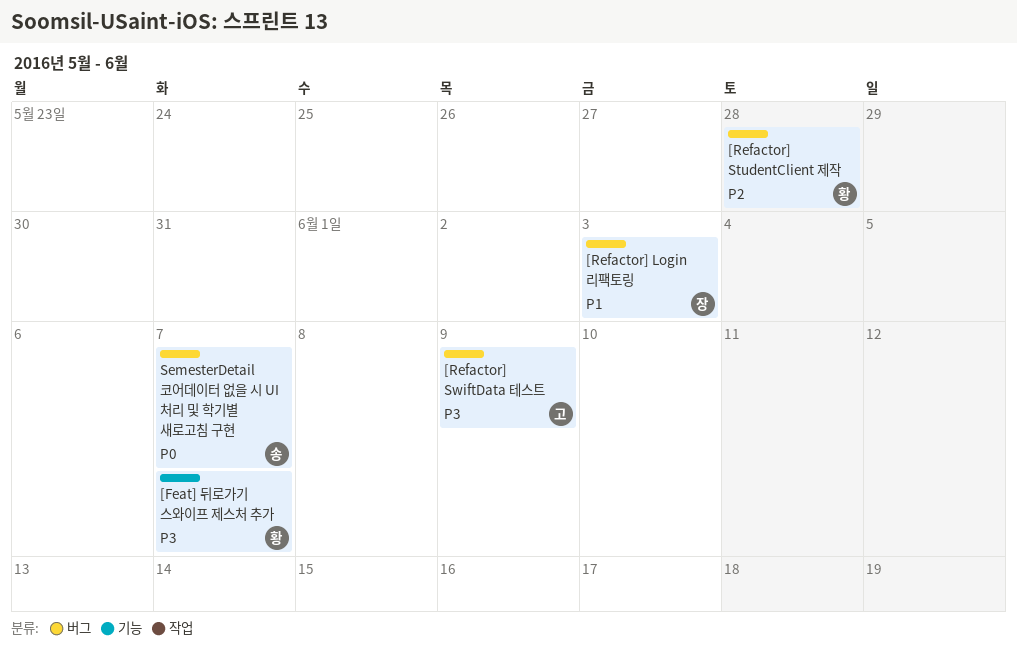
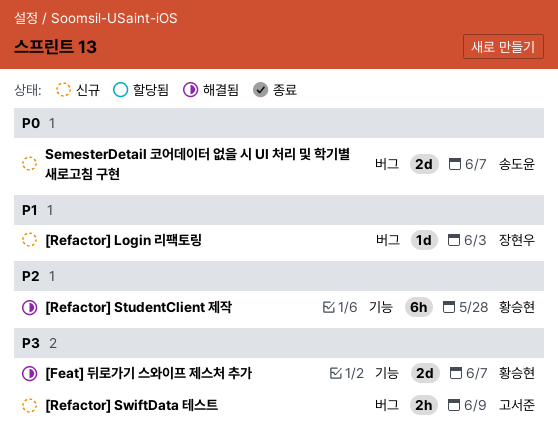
[Refactor] StudentClient 제작, label: 버그 -> 기능

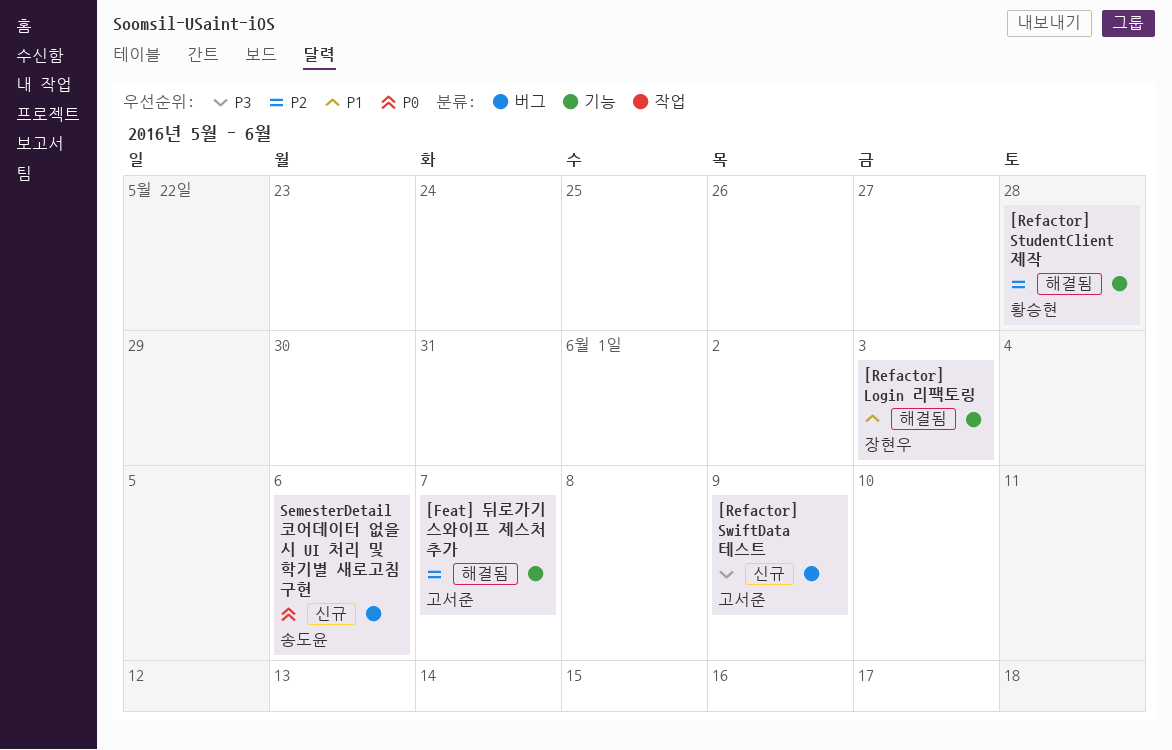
[Feat] 뒤로가기 스와이프 제스처 추가, owner: 황승현 -> 고서준
[Feat] 뒤로가기 스와이프 제스처 추가, priority: P3 -> P2
[Refactor] Login 리팩토링, status: 신규 -> 해결됨
[Refactor] Login 리팩토링, label: 버그 -> 기능
SemesterDetail 코어데이터 없을 시 UI 처리 및 학기별 새로고침 구현, due: Jun 7 -> Jun 6

